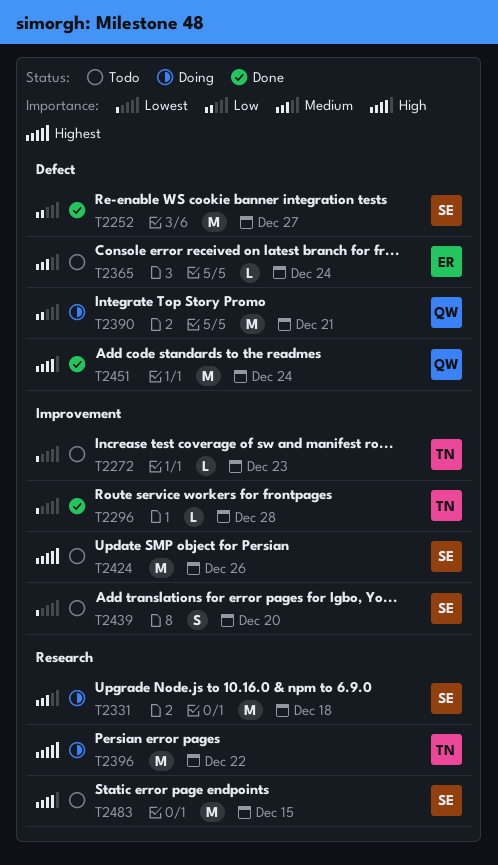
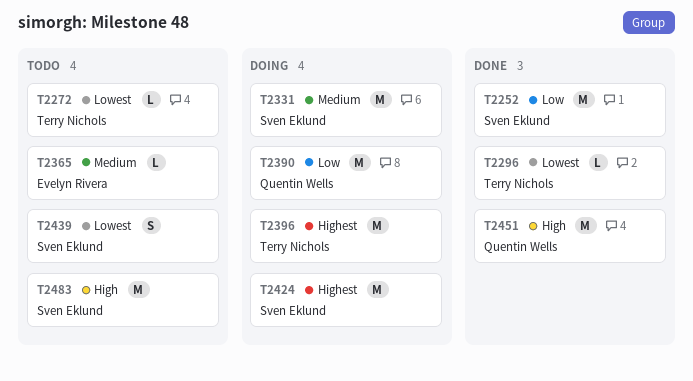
T2424, status: Todo -> Doing

